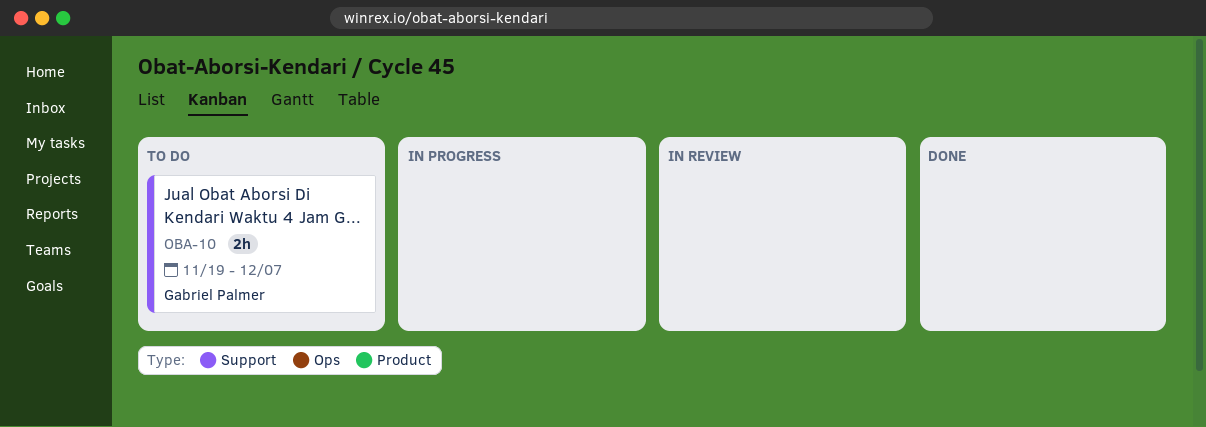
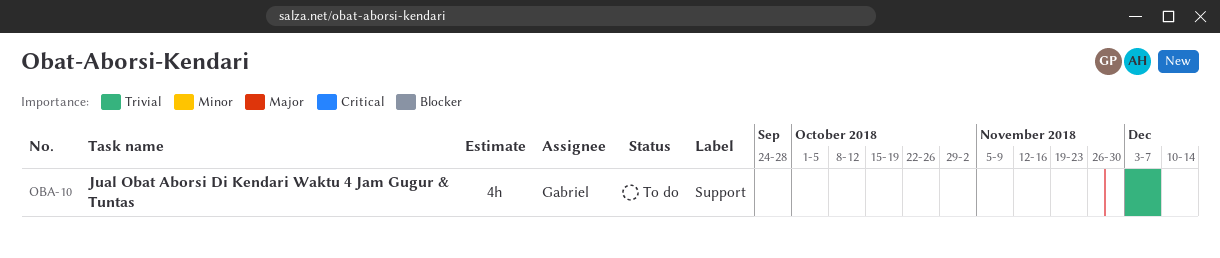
OBA-10, estimate: 2h -> 4h
OBA-10, start: Nov 19 -> Dec 3

